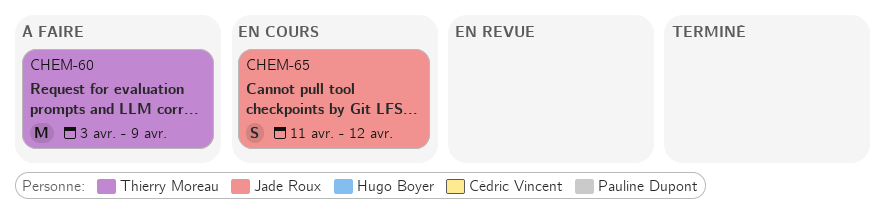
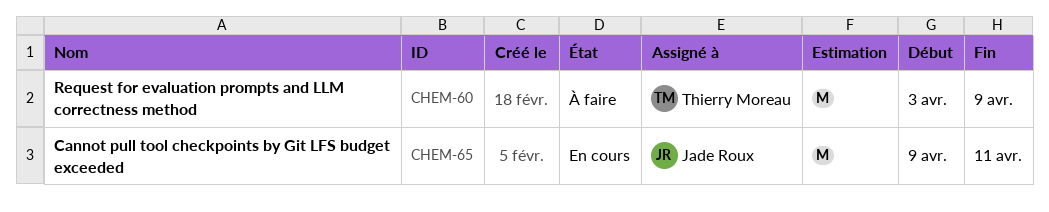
CHEM-65, estimate: S -> M
CHEM-65, start: Apr 11 -> Apr 9
CHEM-65, due: Apr 12 -> Apr 11

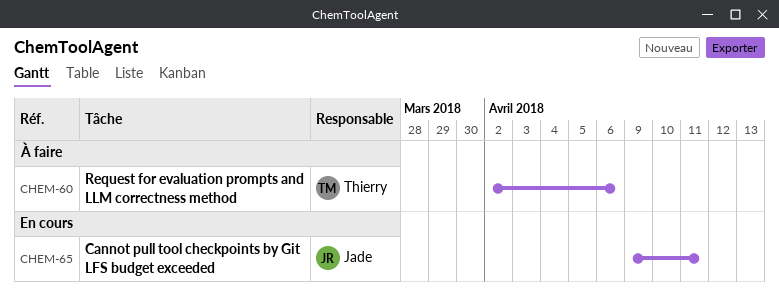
CHEM-60, start: Apr 3 -> Apr 2
CHEM-60, due: Apr 9 -> Apr 6

